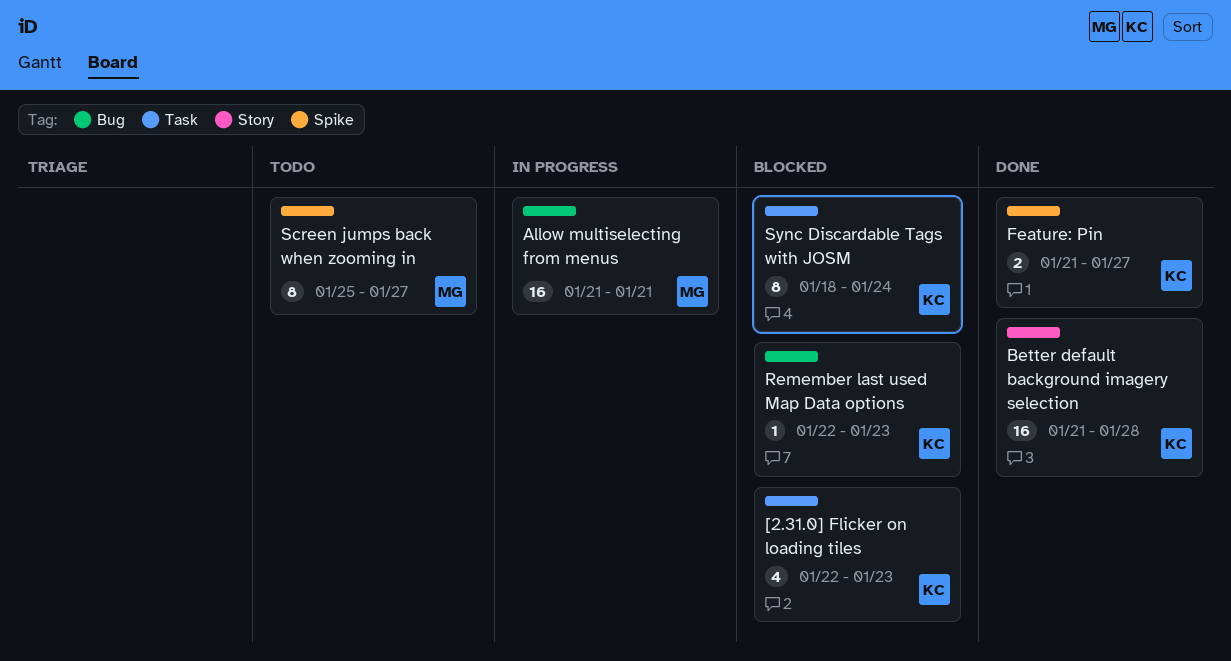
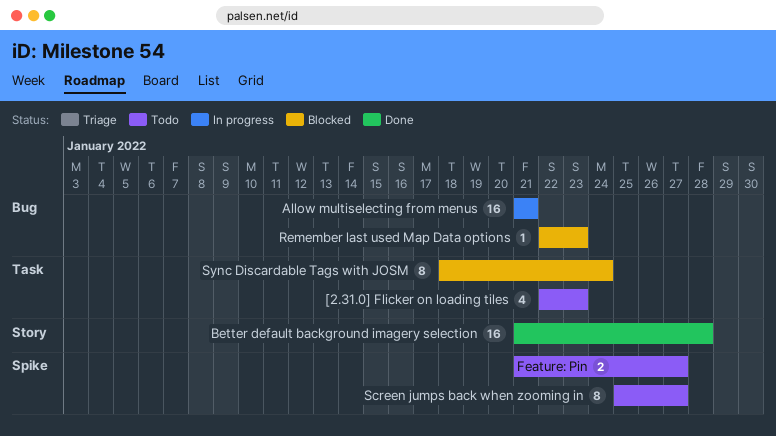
[2.31.0] Flicker on loading tiles, status: Blocked -> Todo
Feature: Pin, status: Done -> Todo

